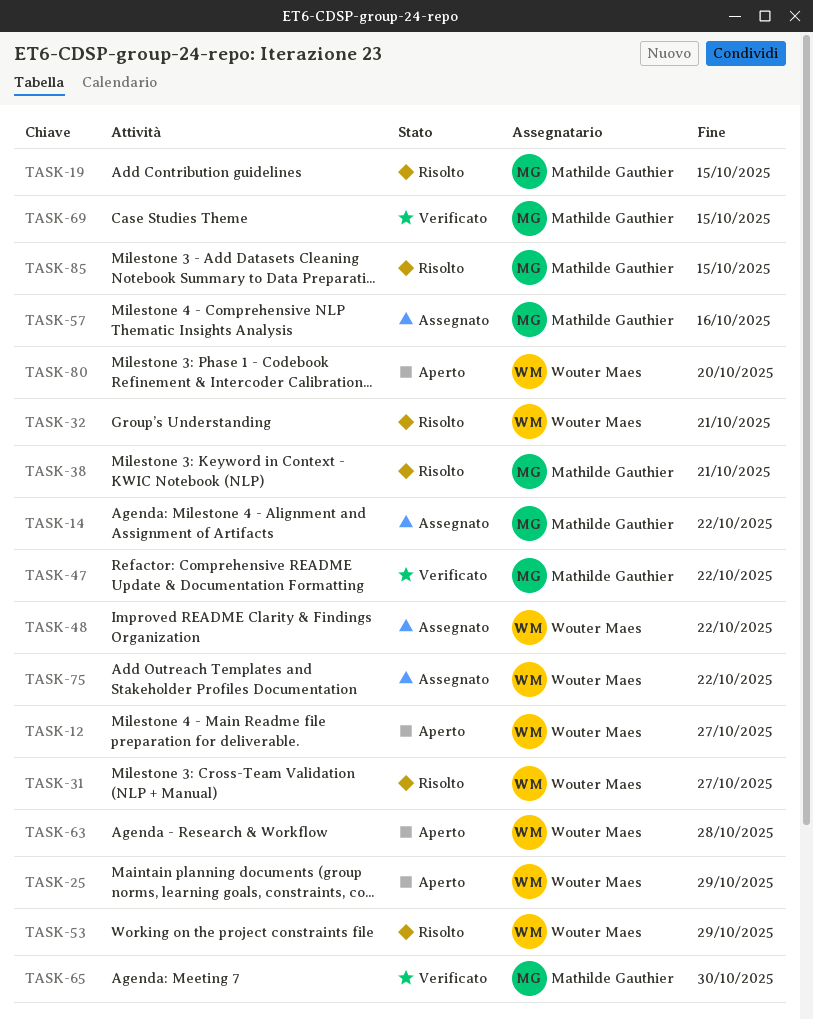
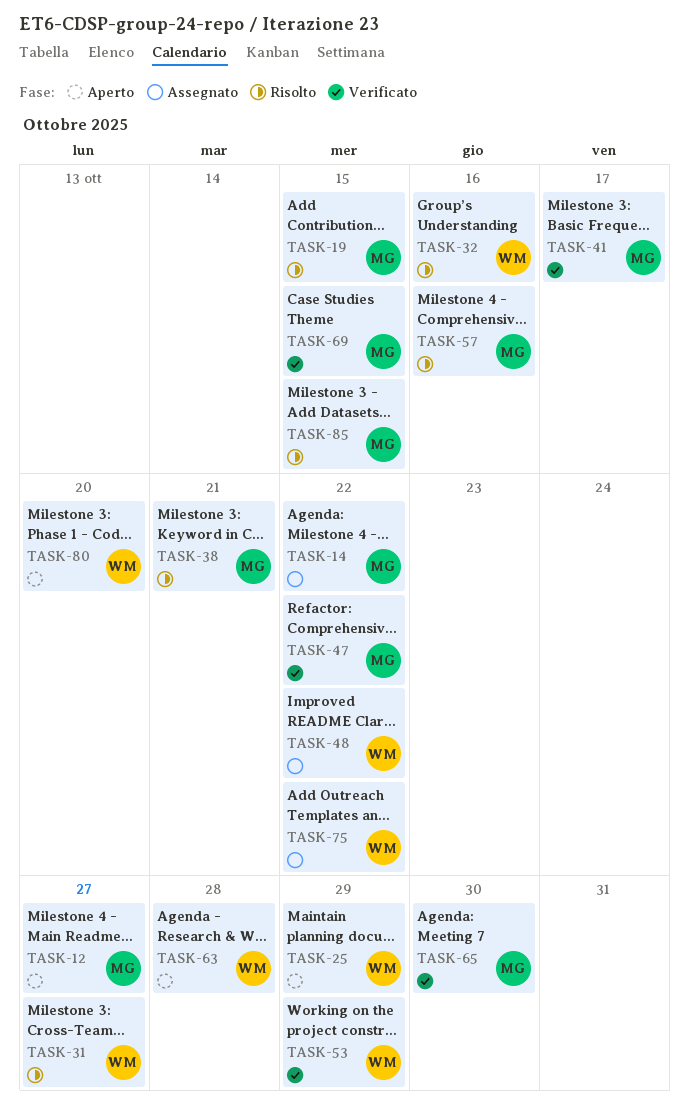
TASK-12, owner: Wouter Maes -> Mathilde Gauthier
TASK-32, due: Oct 21 -> Oct 16
TASK-41: none -> present
TASK-53, status: Risolto -> Verificato
TASK-57, status: Assegnato -> Risolto

